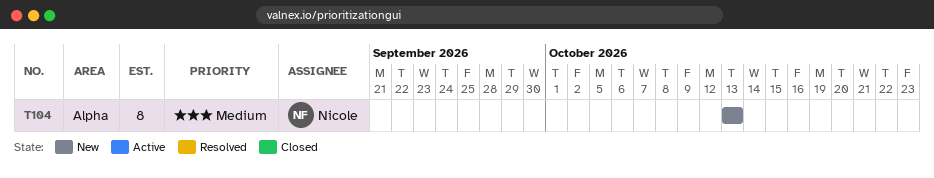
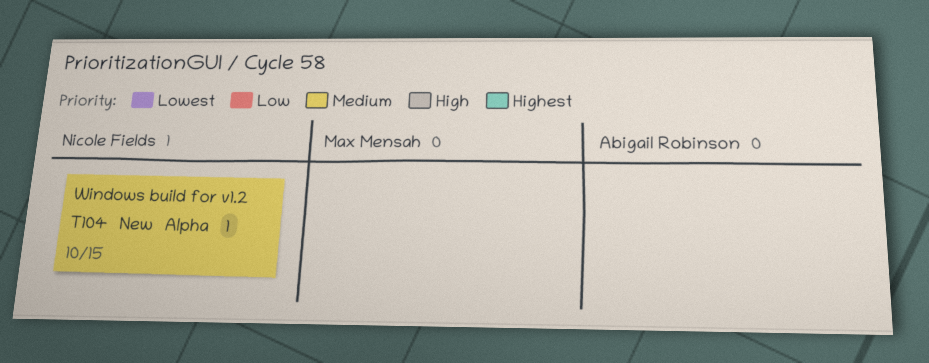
T104, estimate: 8 -> 1
T104, due: Oct 13 -> Oct 15

